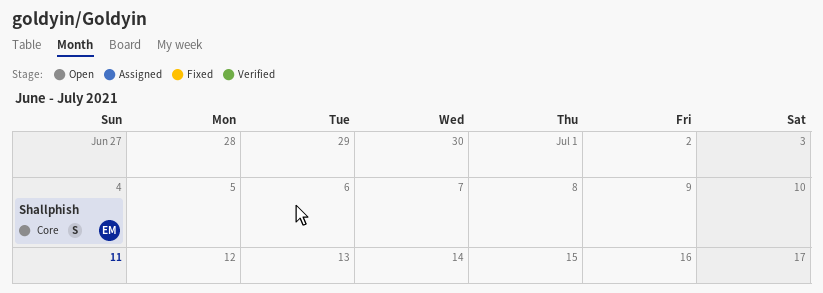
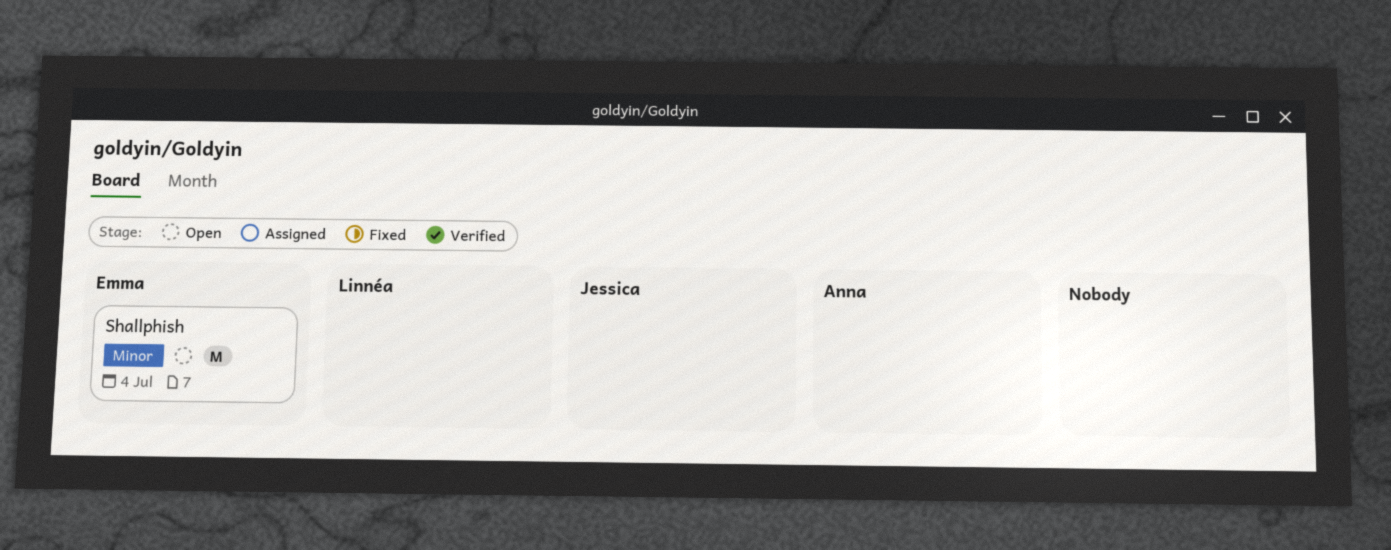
Shallphish, estimate: S -> M

